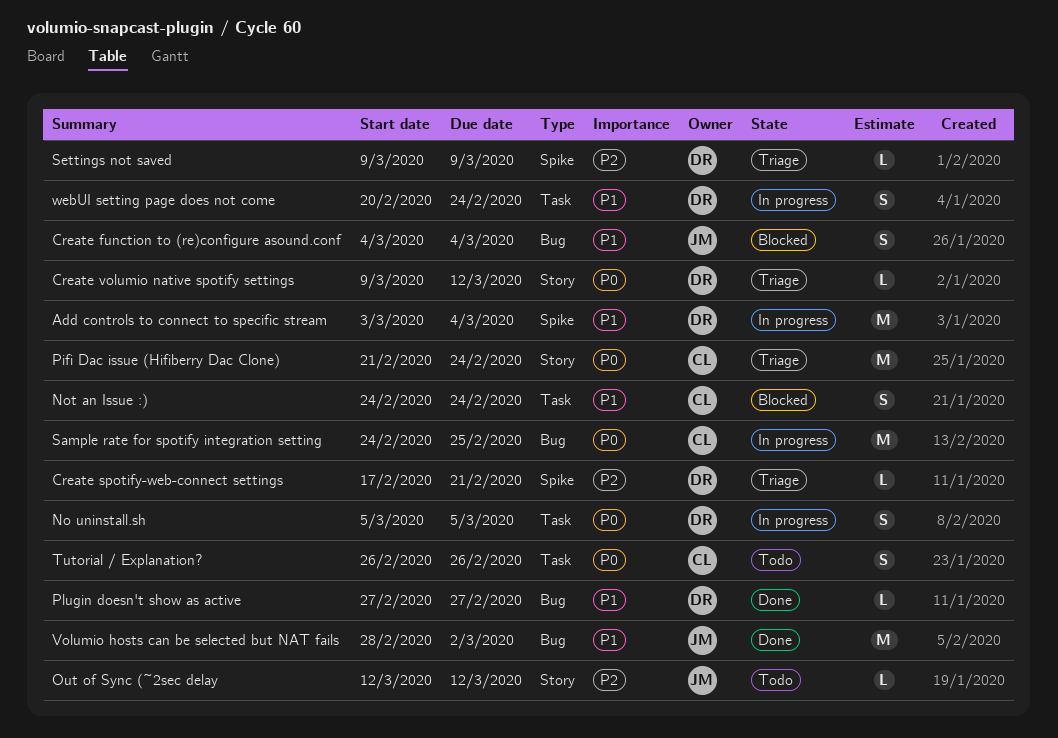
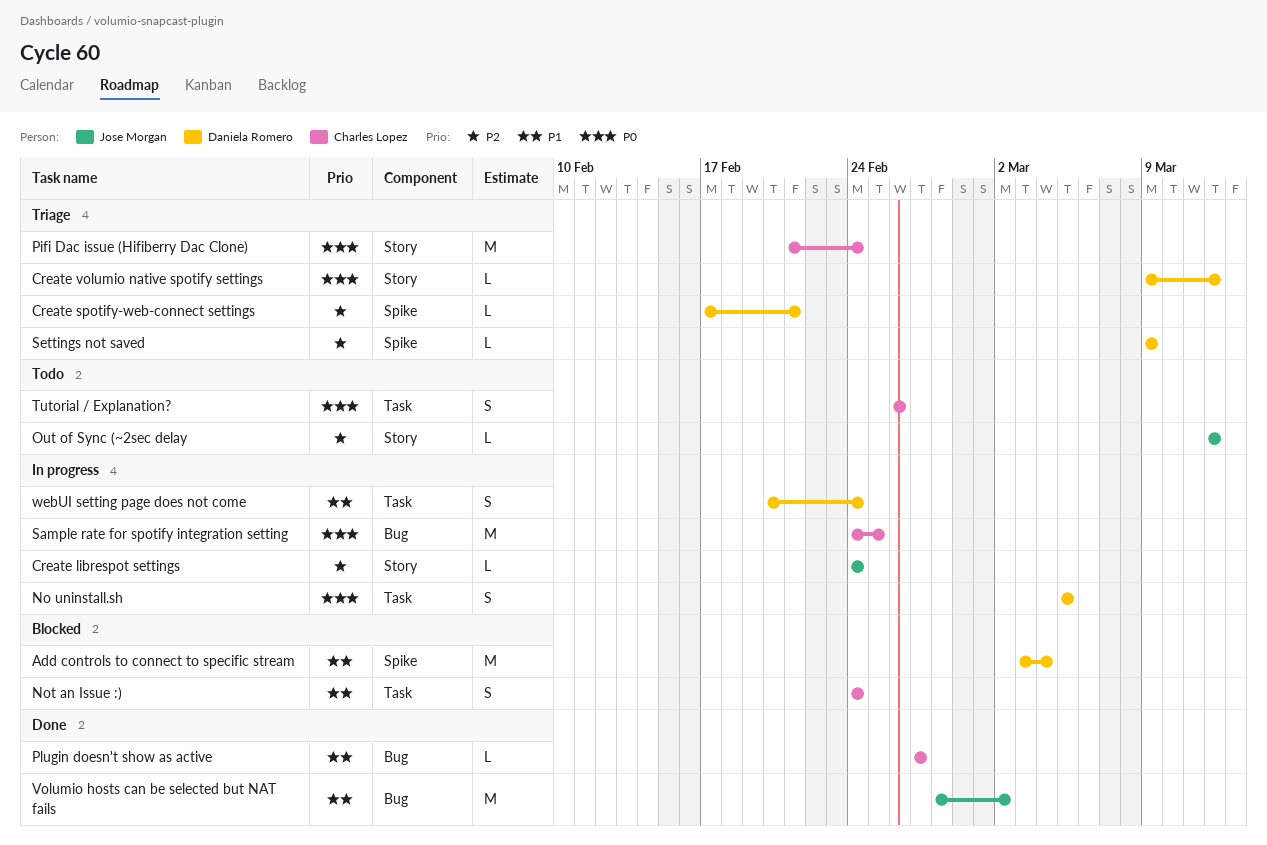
Add controls to connect to specific stream, status: In progress -> Blocked
Create function to (re)configure asound.conf: present -> none
Create librespot settings: none -> present
Plugin doesn't show as active, owner: Daniela Romero -> Charles Lopez

